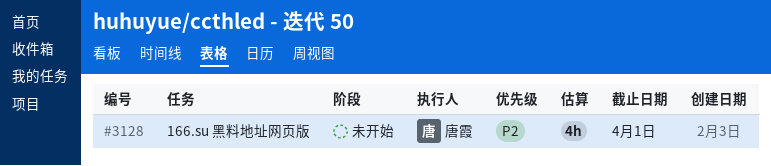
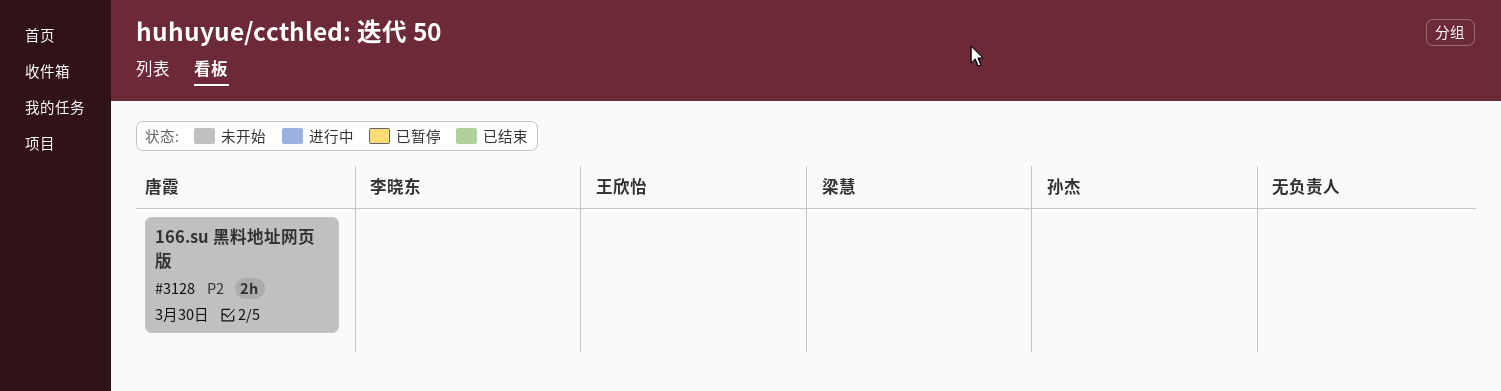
#3128, estimate: 4h -> 2h
#3128, due: Apr 1 -> Mar 30

